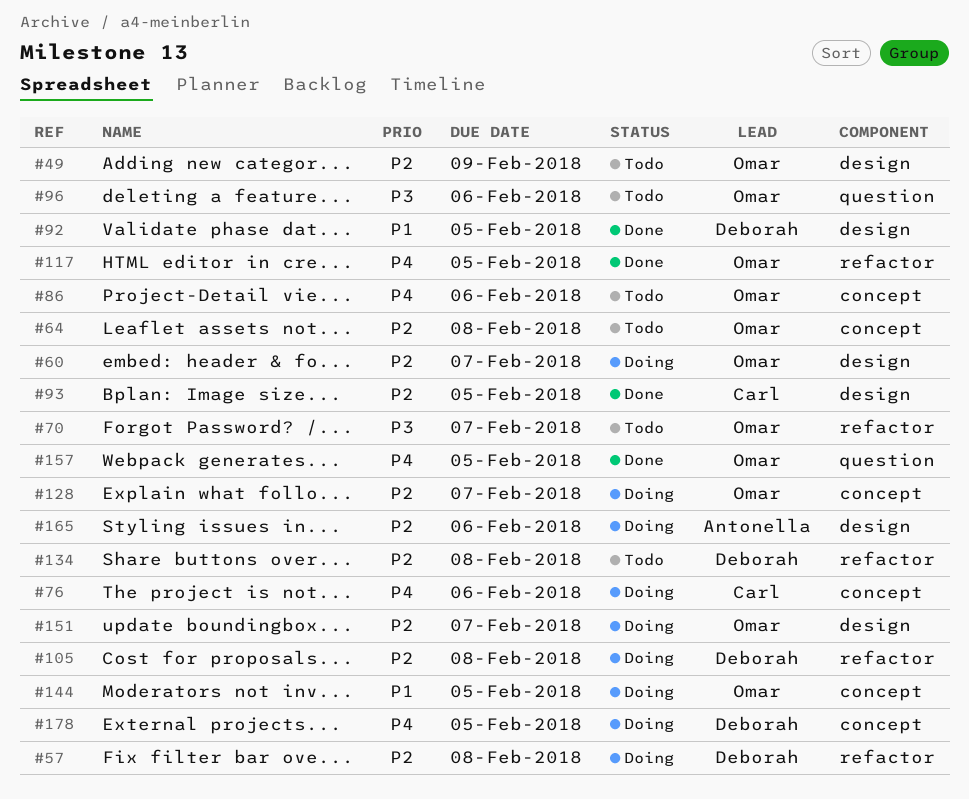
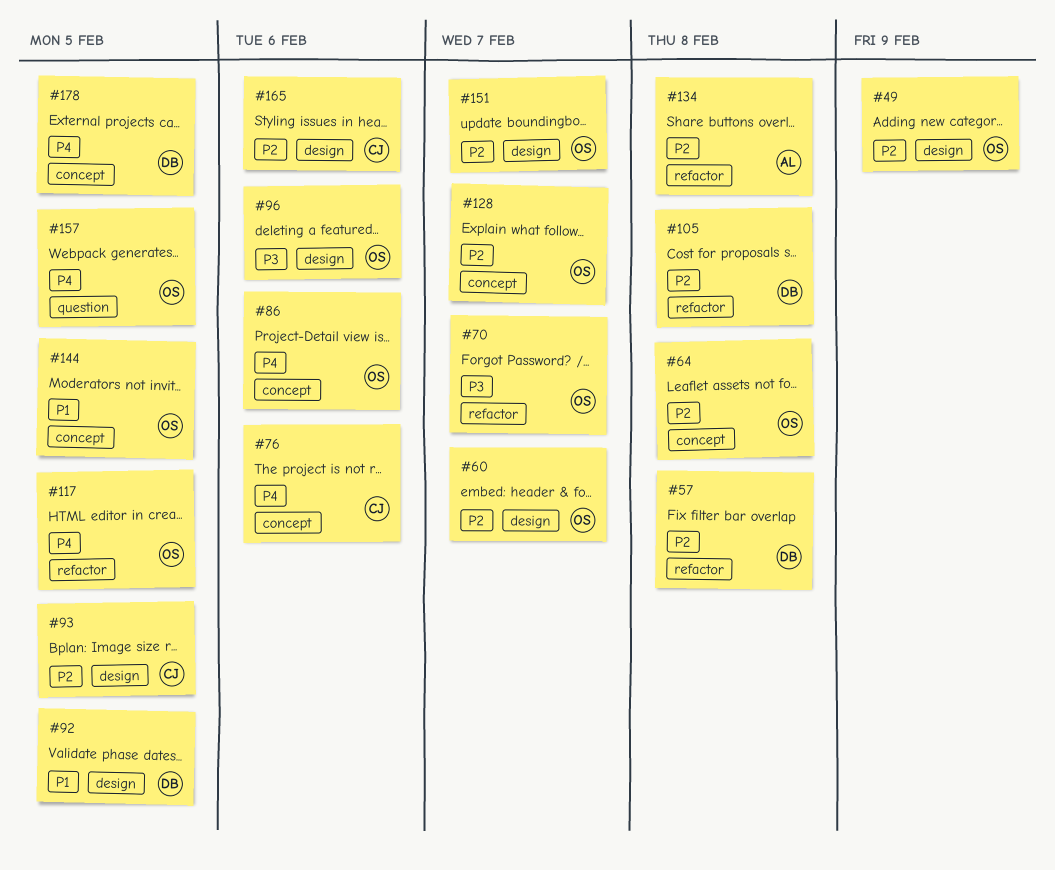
#96, label: question -> design
#134, owner: Deborah -> Antonella
#165, owner: Antonella -> Carl

